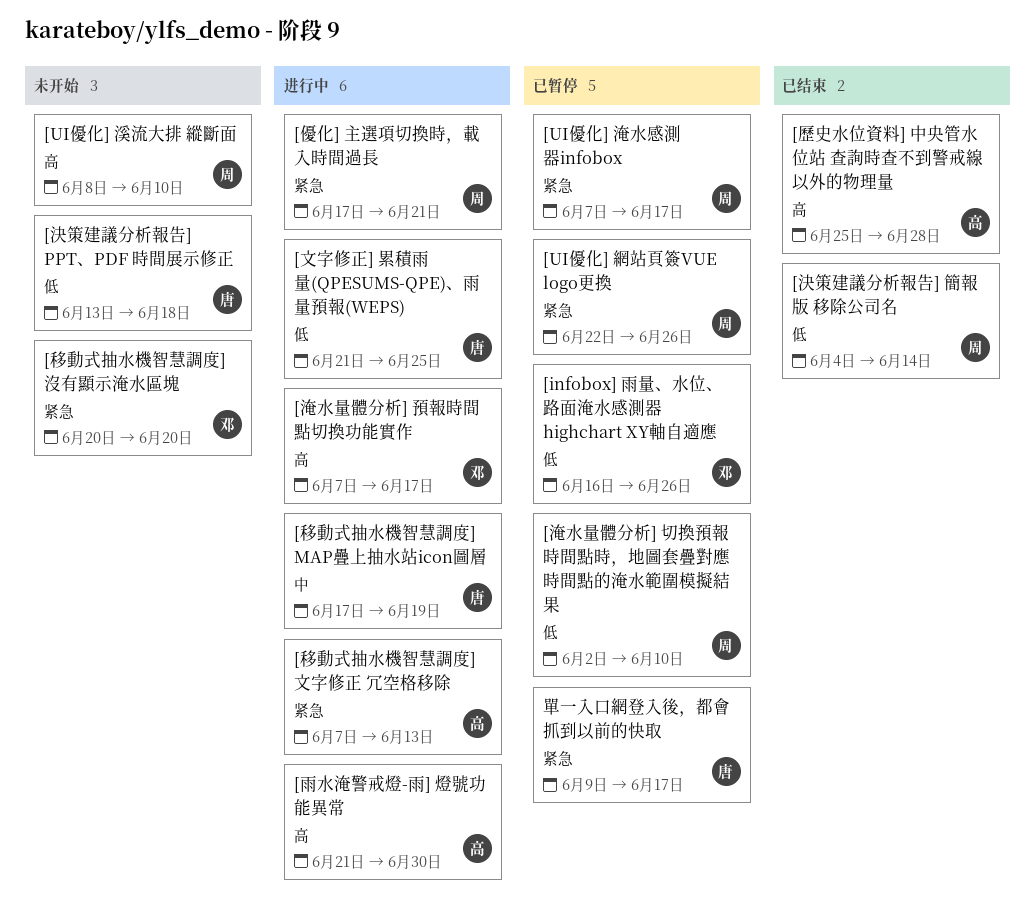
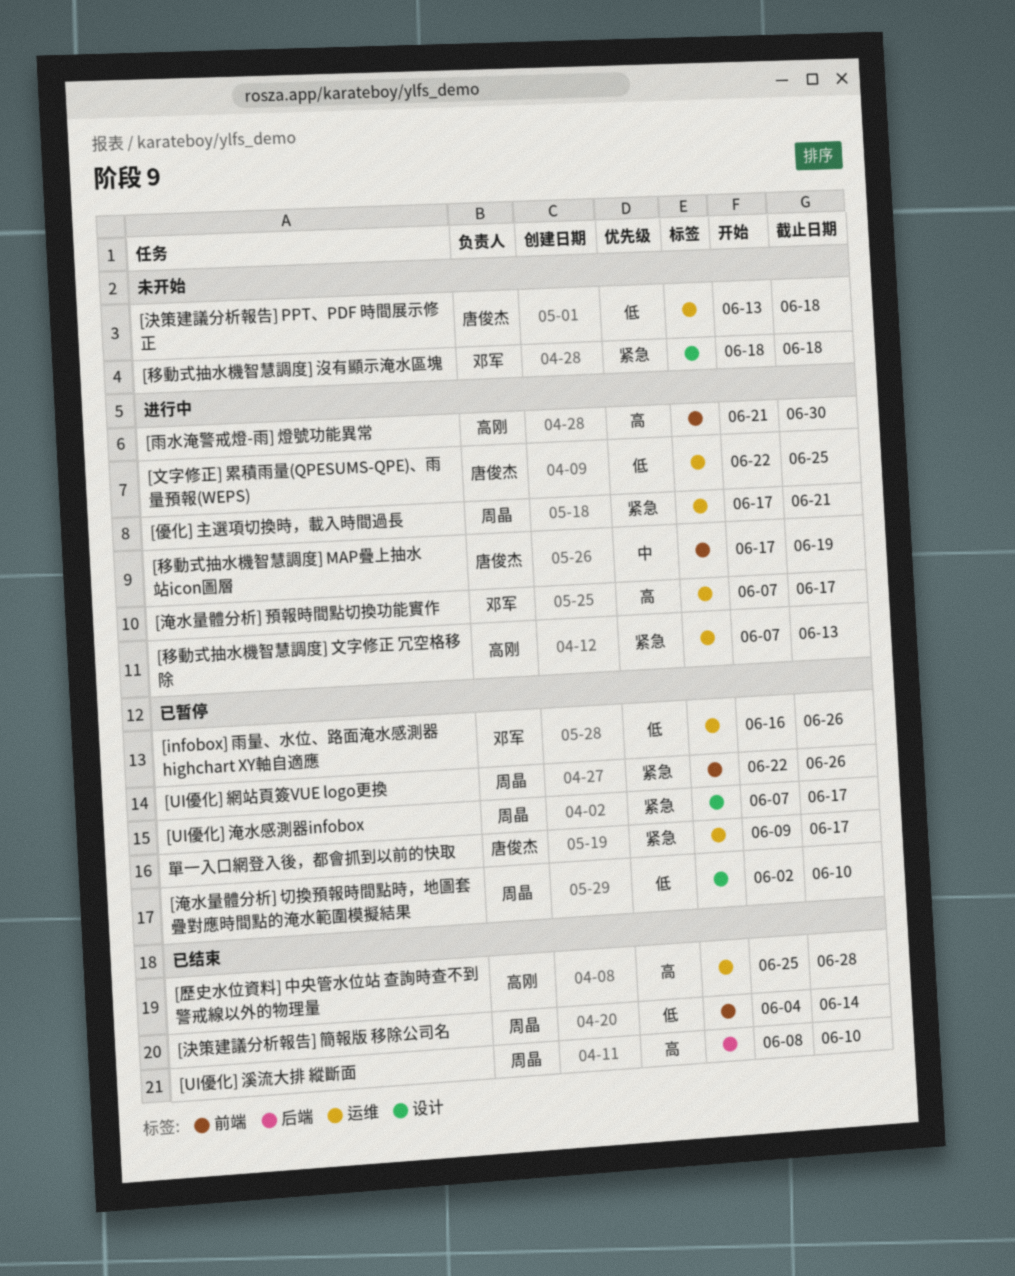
[UI優化] 溪流大排 縱斷面, status: 未开始 -> 已结束
[文字修正] 累積雨量(QPESUMS-QPE)、雨量預報(WEPS), start: Jun 21 -> Jun 22
[移動式抽水機智慧調度] 沒有顯示淹水區塊, start: Jun 20 -> Jun 18
[移動式抽水機智慧調度] 沒有顯示淹水區塊, due: Jun 20 -> Jun 18

